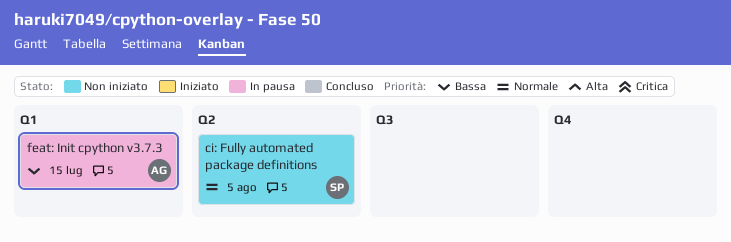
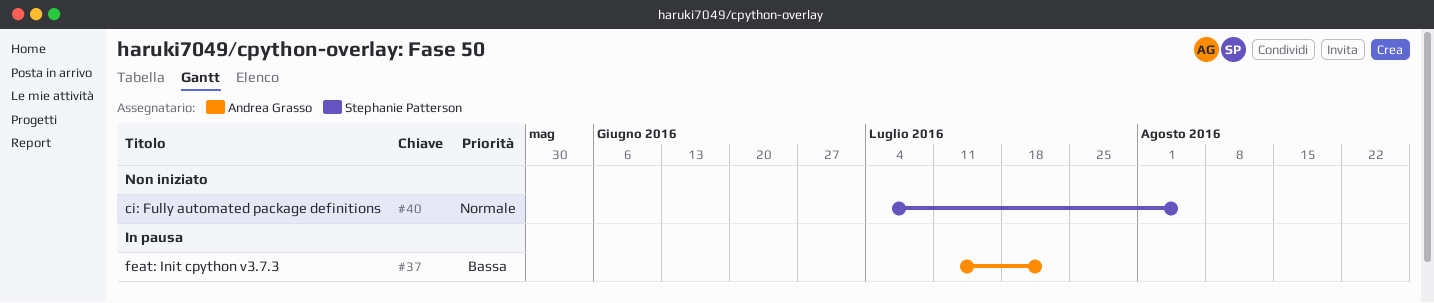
feat: Init cpython v3.7.3, due: Jul 15 -> Jul 22

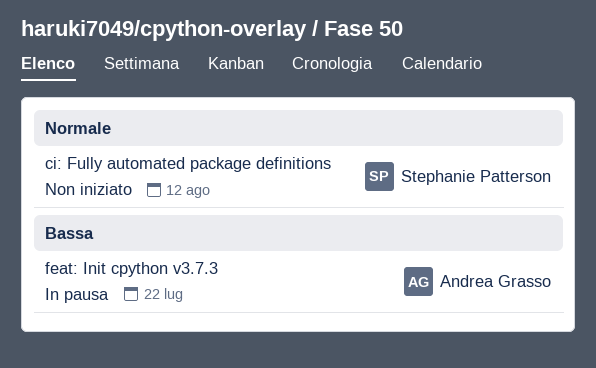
ci: Fully automated package definitions, due: Aug 5 -> Aug 12

